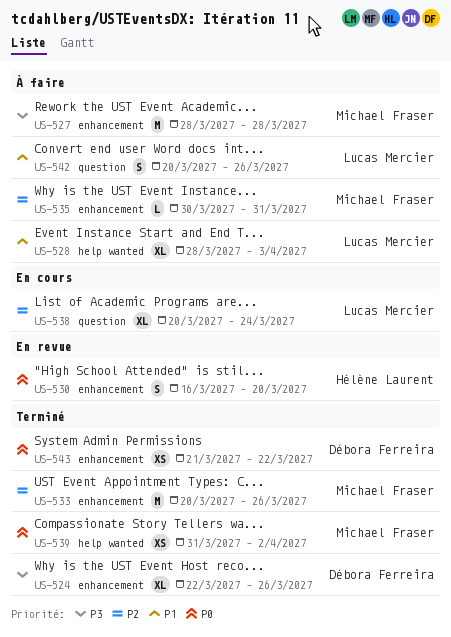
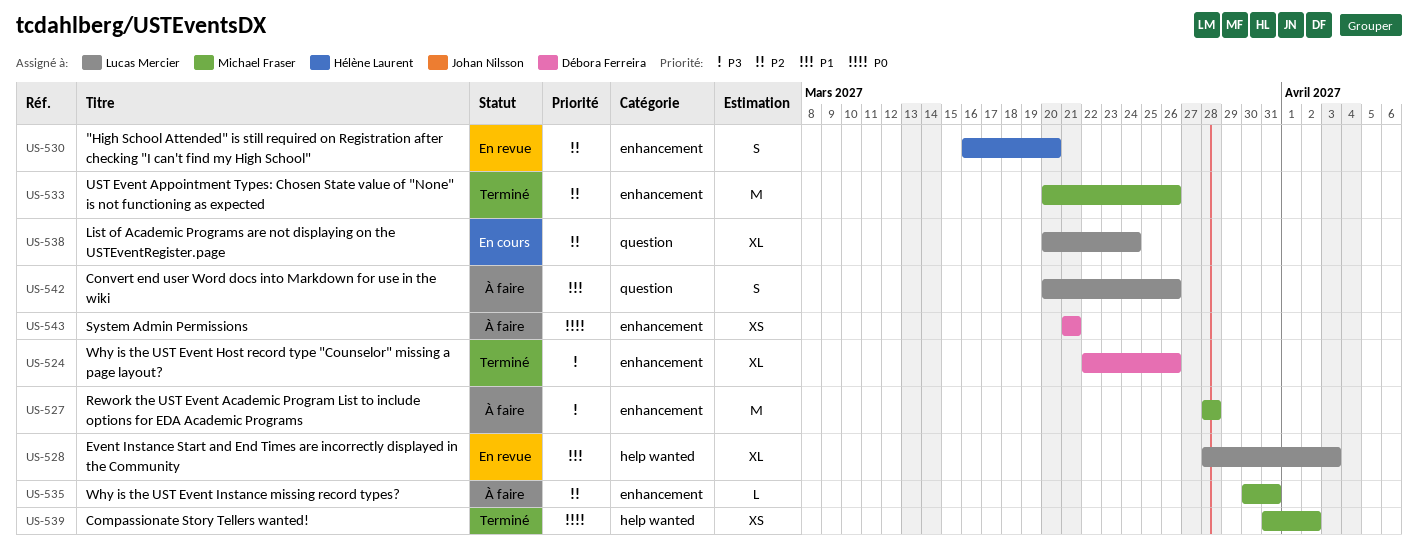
US-528, status: À faire -> En revue
US-530, priority: P0 -> P2
US-543, status: Terminé -> À faire
US-543, due: Mar 22 -> Mar 21

